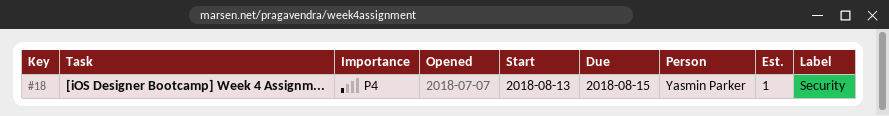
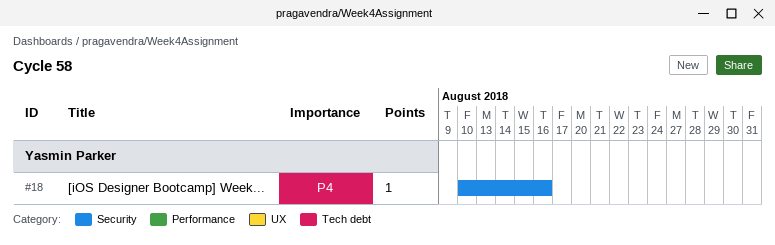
#18, start: Aug 13 -> Aug 10
#18, due: Aug 15 -> Aug 16

